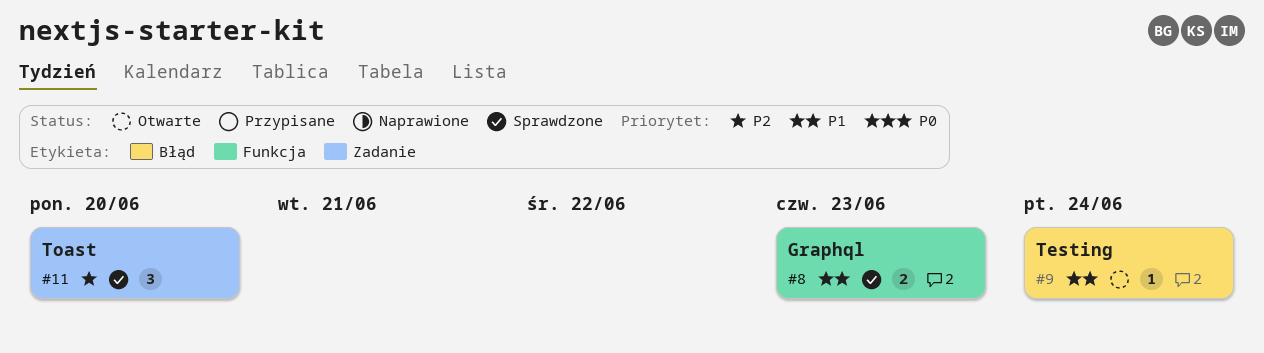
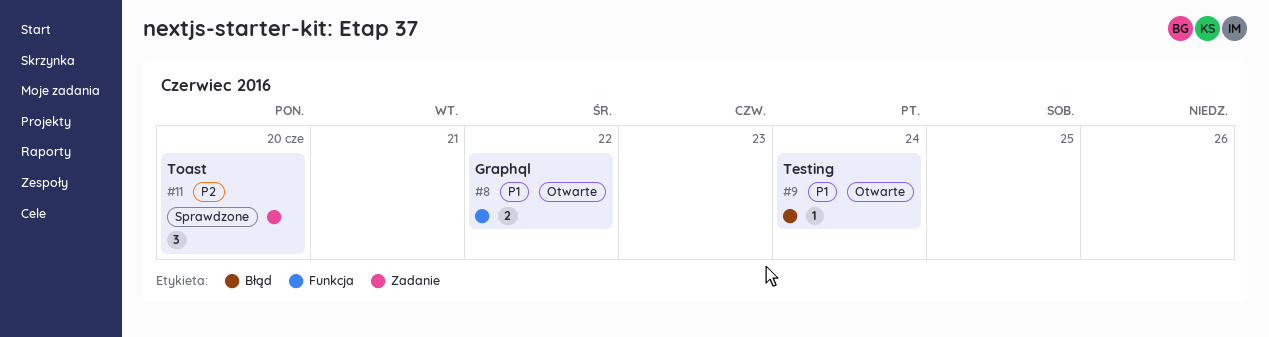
#8, status: Sprawdzone -> Otwarte
#8, due: Jun 23 -> Jun 22

